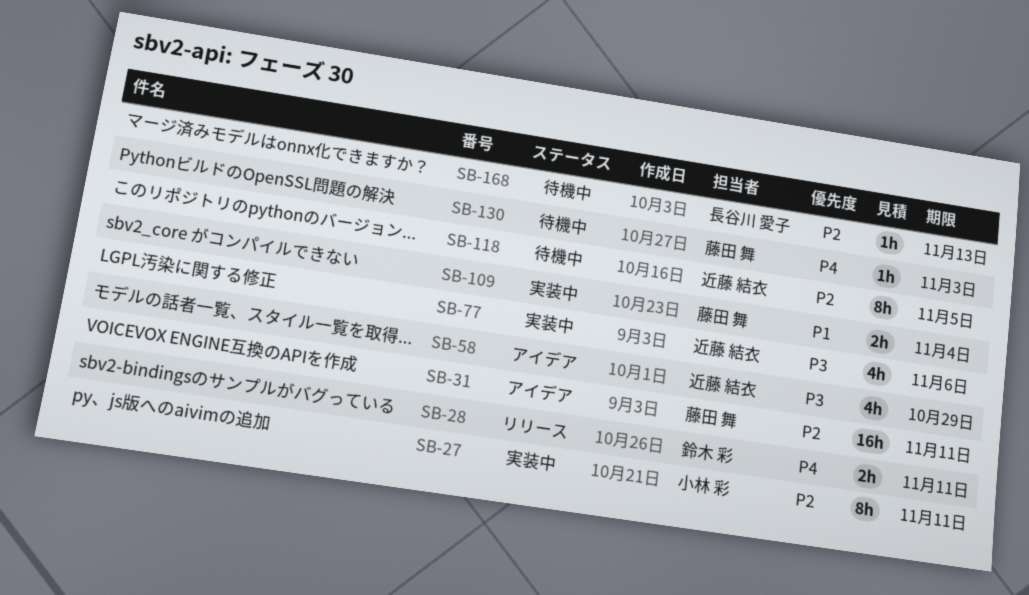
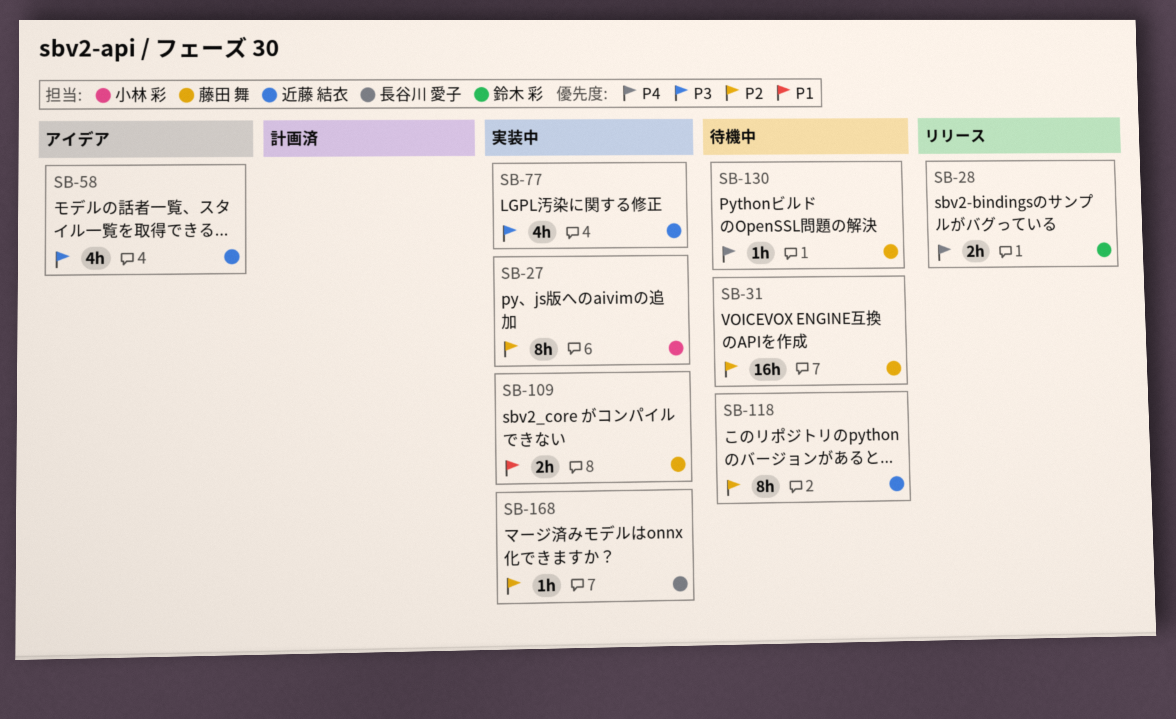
SB-31, status: アイデア -> 待機中
SB-168, status: 待機中 -> 実装中

